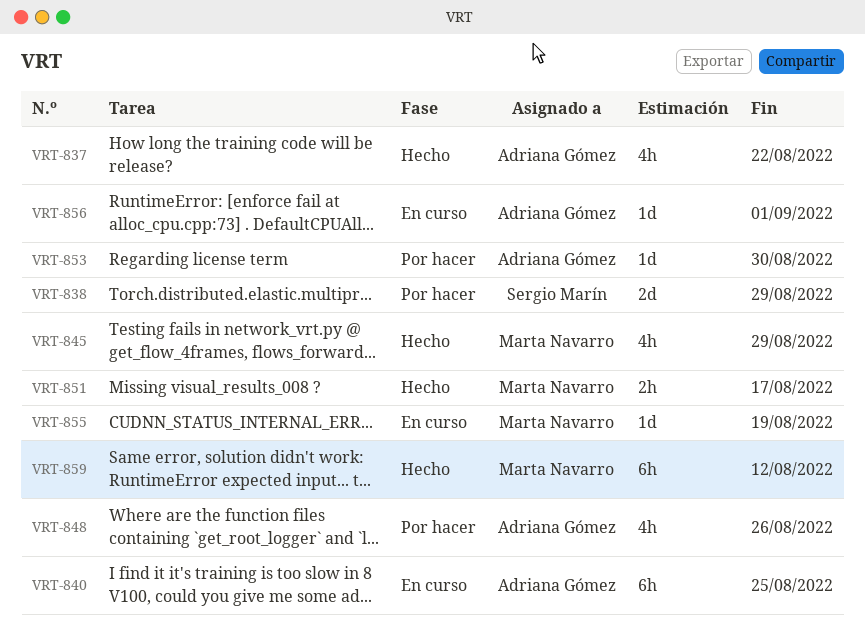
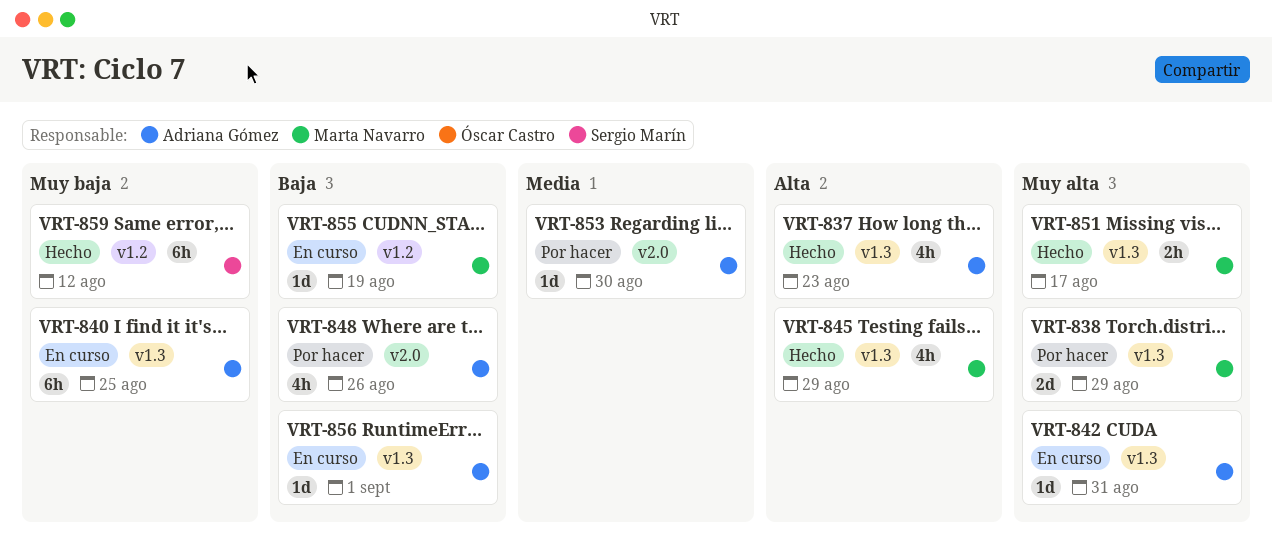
VRT-837, due: Aug 22 -> Aug 23
VRT-838, owner: Sergio Marín -> Marta Navarro
VRT-842: none -> present
VRT-859, owner: Marta Navarro -> Sergio Marín

